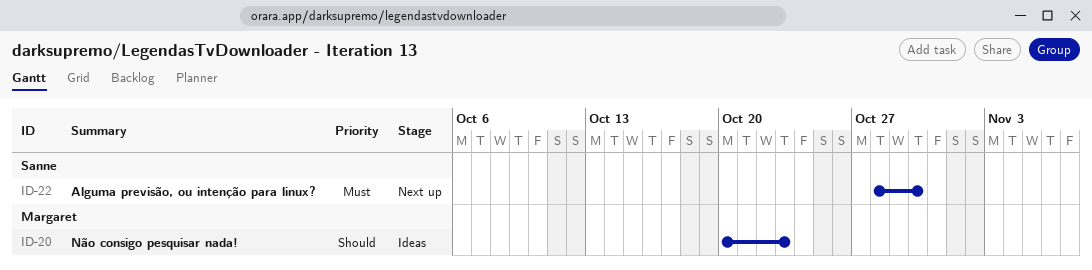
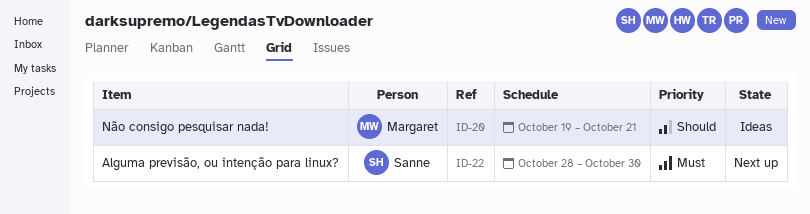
ID-20, start: Oct 20 -> Oct 19
ID-20, due: Oct 23 -> Oct 21

